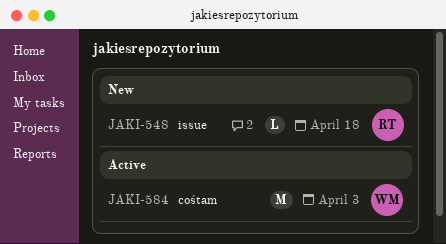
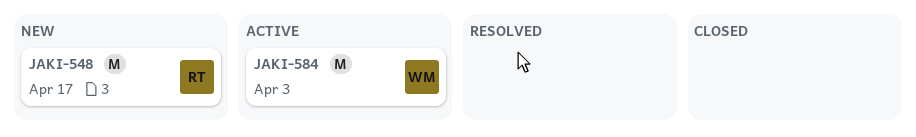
JAKI-548, estimate: L -> M
JAKI-548, due: Apr 18 -> Apr 17

